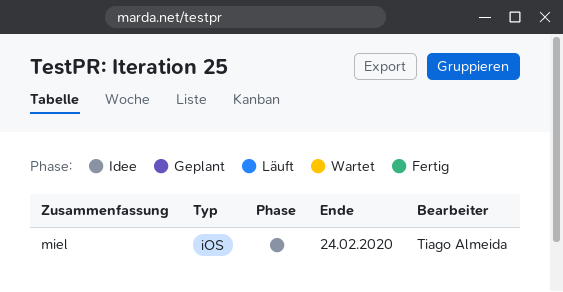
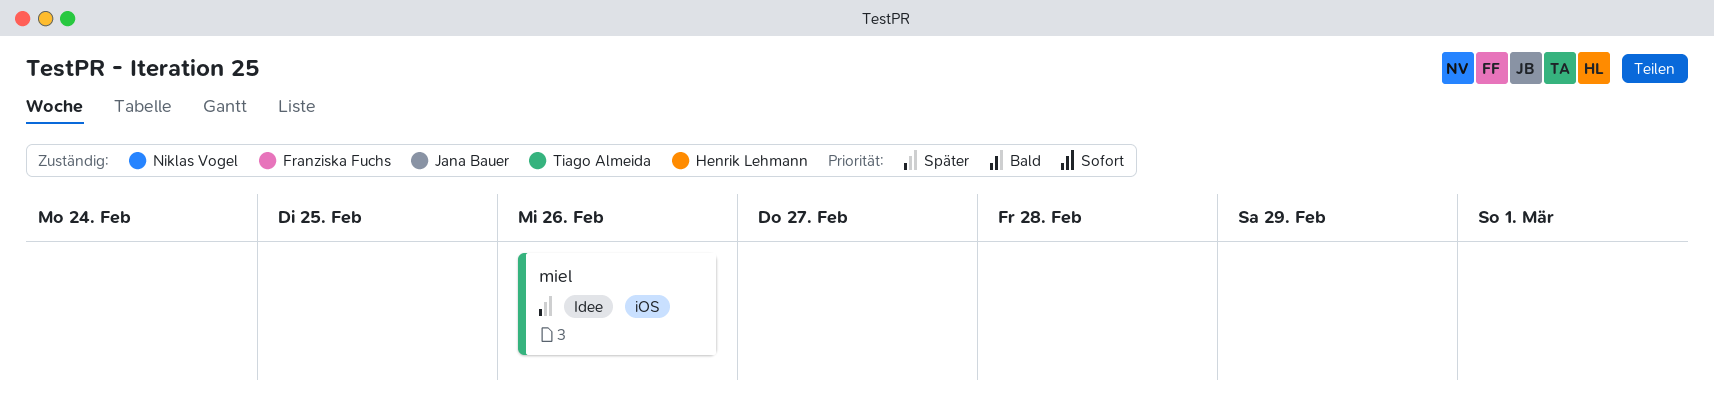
miel, due: Feb 24 -> Feb 26

